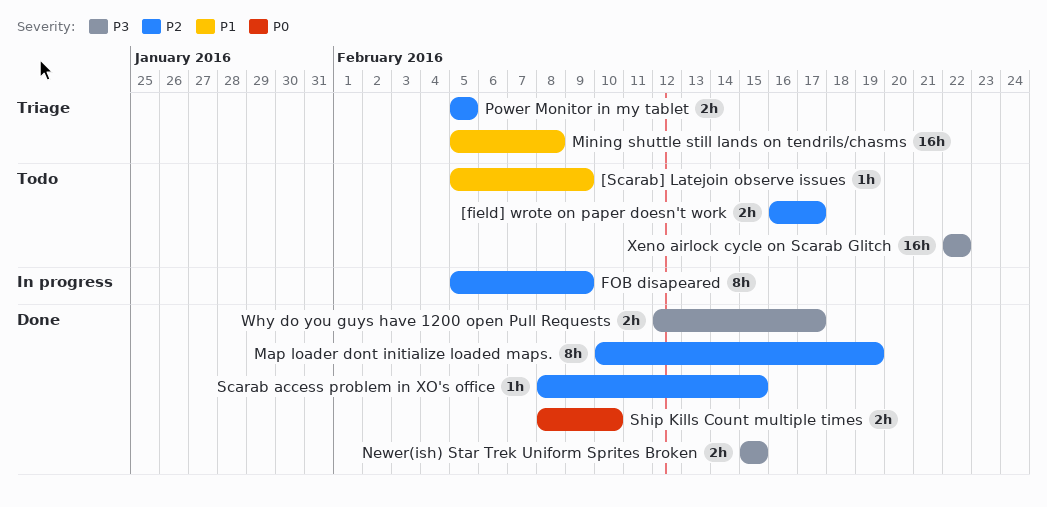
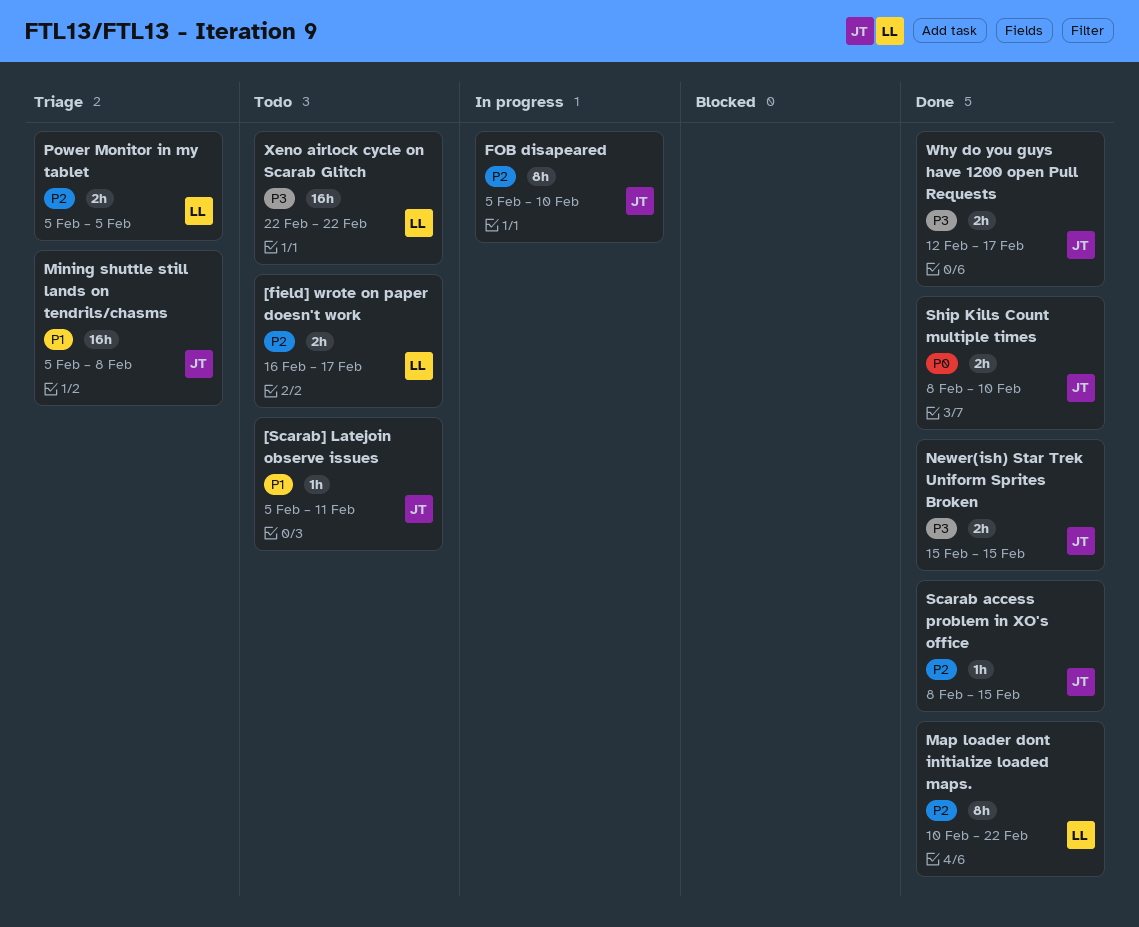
[Scarab] Latejoin observe issues, due: Feb 9 -> Feb 11
FOB disapeared, due: Feb 9 -> Feb 10
Map loader dont initialize loaded maps., due: Feb 19 -> Feb 22

